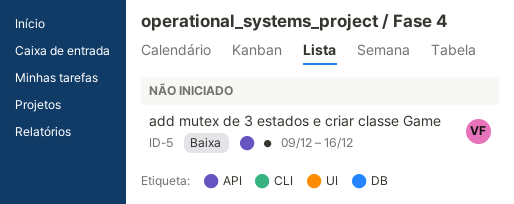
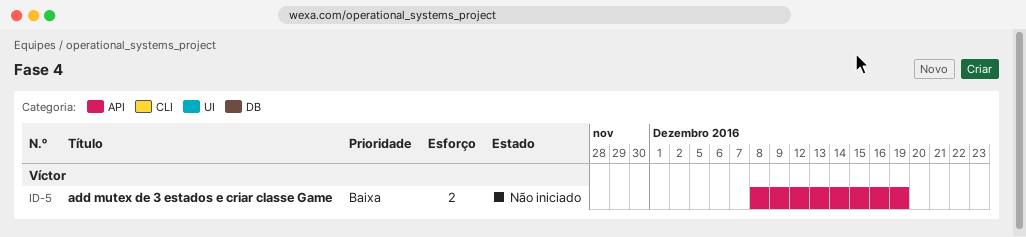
ID-5, estimate: 1 -> 2
ID-5, start: Dec 9 -> Dec 8
ID-5, due: Dec 16 -> Dec 19

